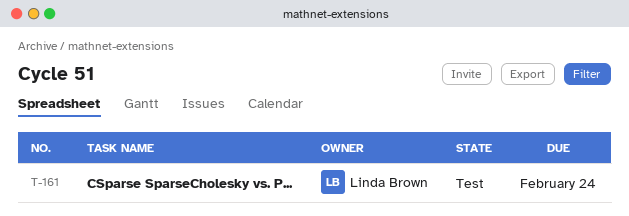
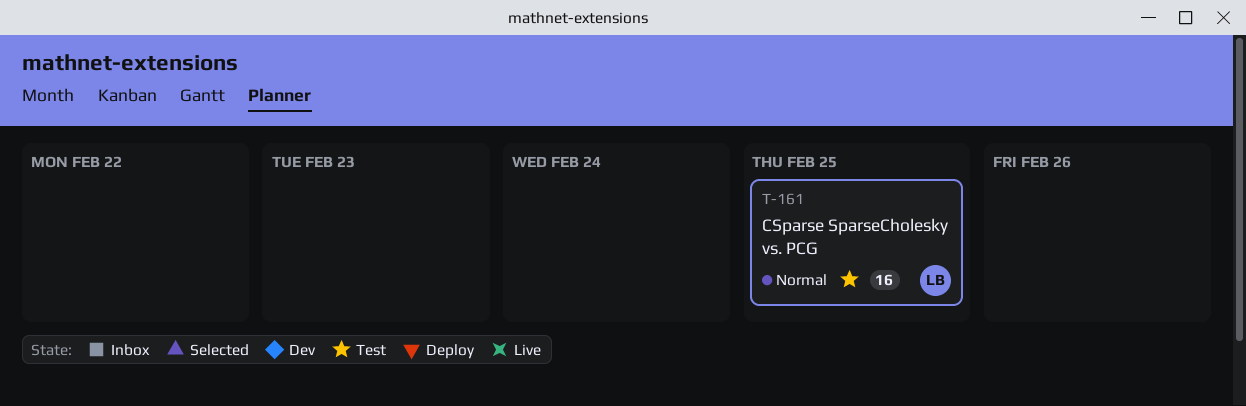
T-161, due: Feb 24 -> Feb 25

